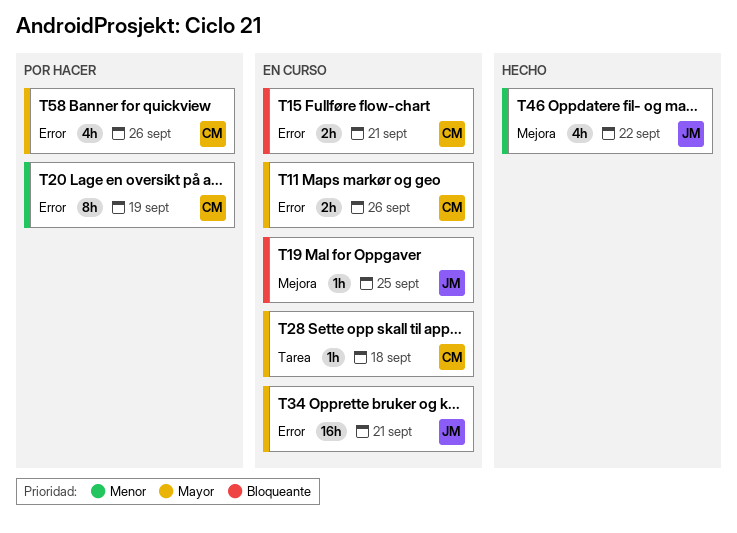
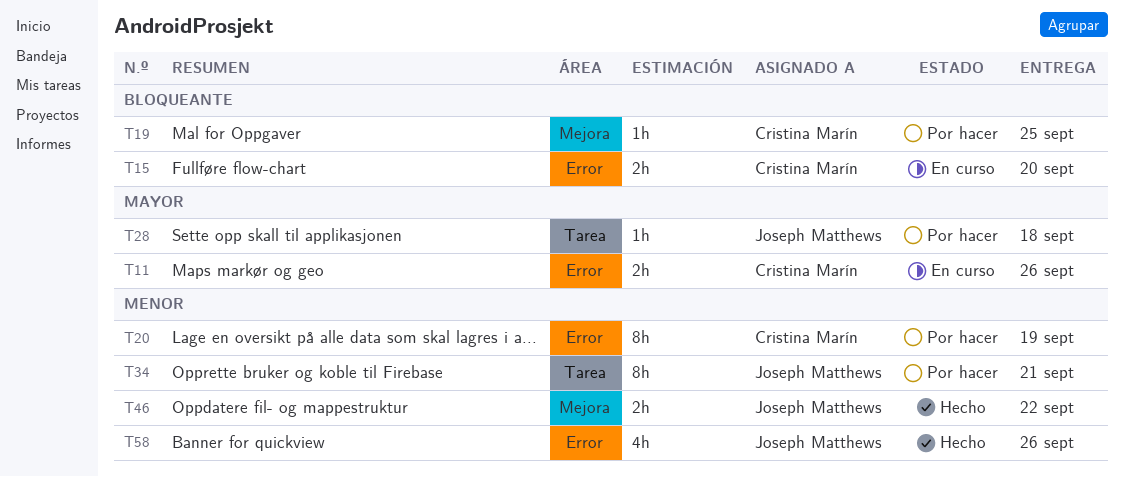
T15, due: Sep 21 -> Sep 20
T19, status: En curso -> Por hacer
T19, owner: Joseph Matthews -> Cristina Marín
T28, status: En curso -> Por hacer
T28, owner: Cristina Marín -> Joseph Matthews
T34, status: En curso -> Por hacer
T34, priority: Mayor -> Menor
T34, label: Error -> Tarea
T34, estimate: 16h -> 8h
T46, estimate: 4h -> 2h
T58, status: Por hacer -> Hecho
T58, owner: Cristina Marín -> Joseph Matthews
T58, priority: Mayor -> Menor

